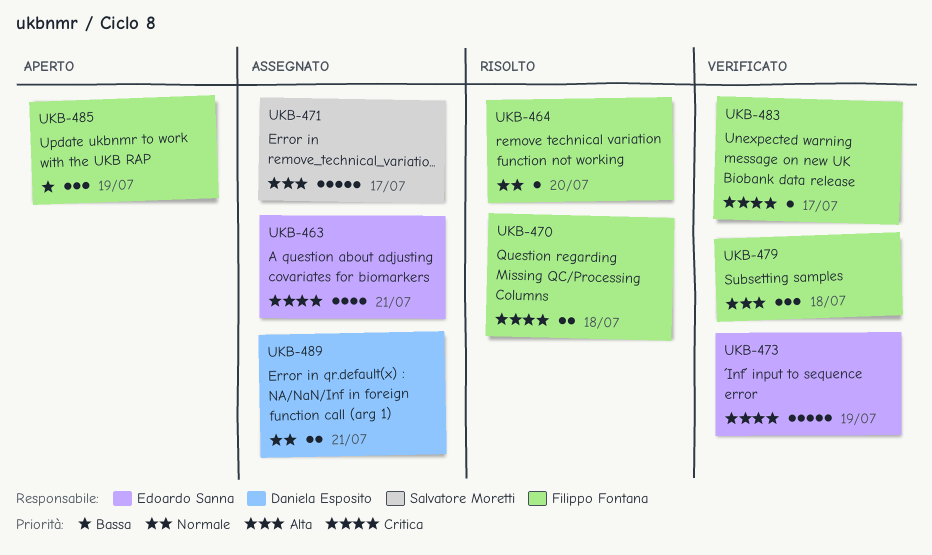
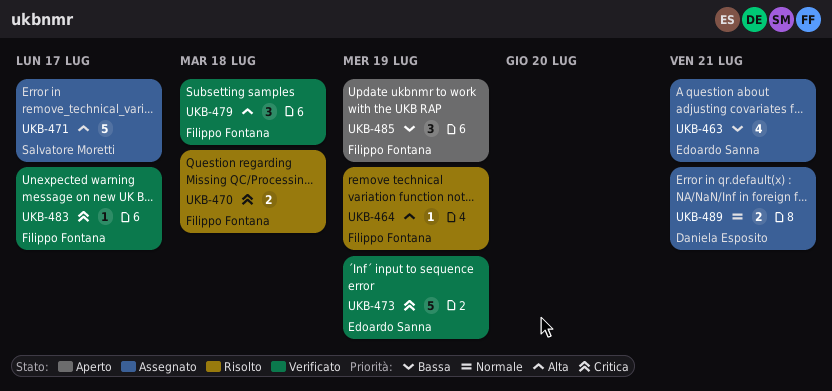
UKB-463, priority: Critica -> Bassa
UKB-464, priority: Normale -> Alta
UKB-464, due: Jul 20 -> Jul 19

